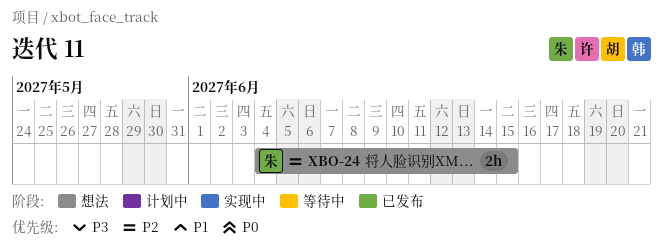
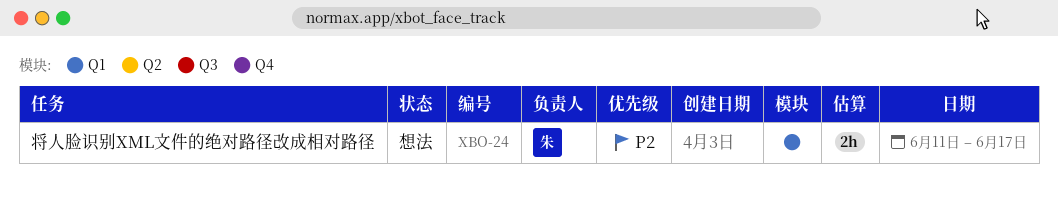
XBO-24, start: Jun 4 -> Jun 11
XBO-24, due: Jun 15 -> Jun 17

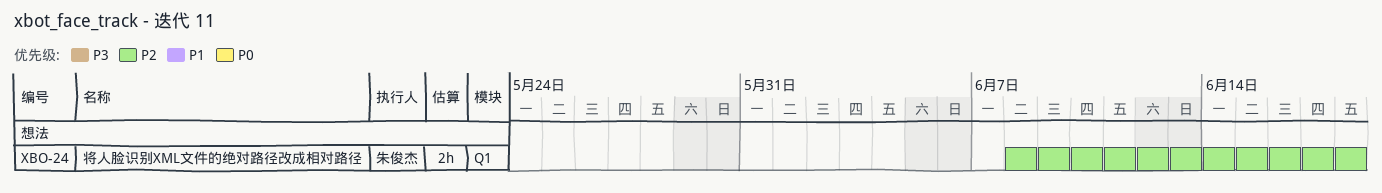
XBO-24, start: Jun 11 -> Jun 8
XBO-24, due: Jun 17 -> Jun 18

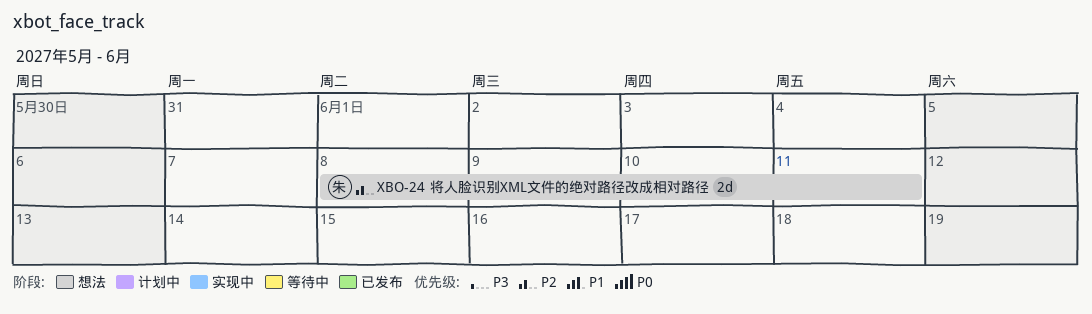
XBO-24, estimate: 2h -> 2d
XBO-24, due: Jun 18 -> Jun 11

